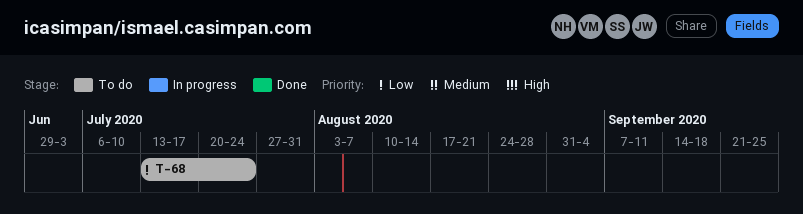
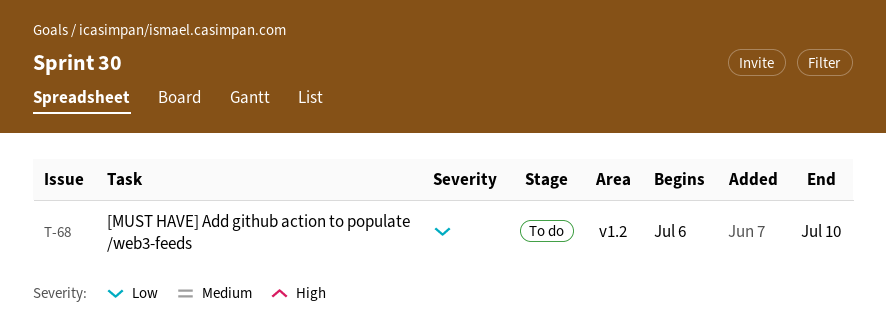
T-68, start: Jul 13 -> Jul 6
T-68, due: Jul 24 -> Jul 10

